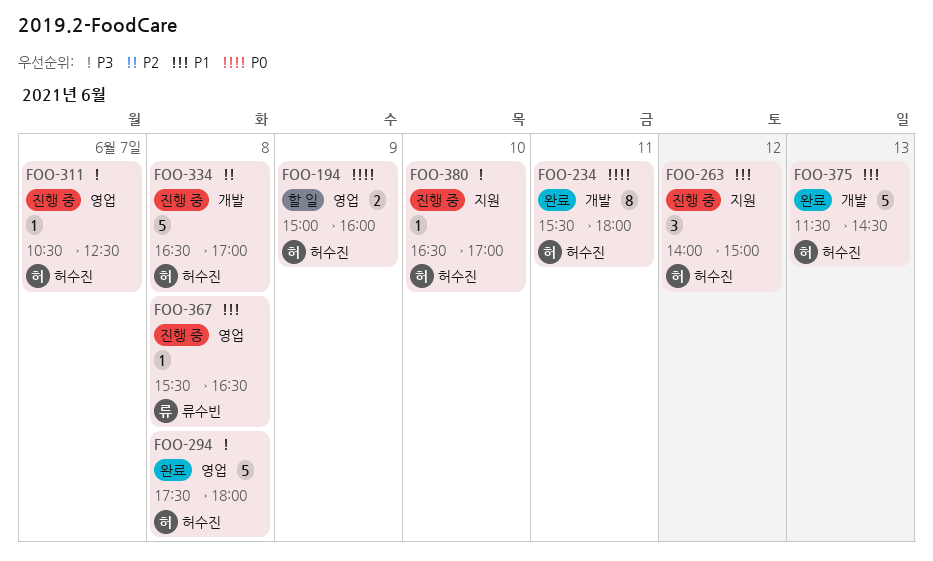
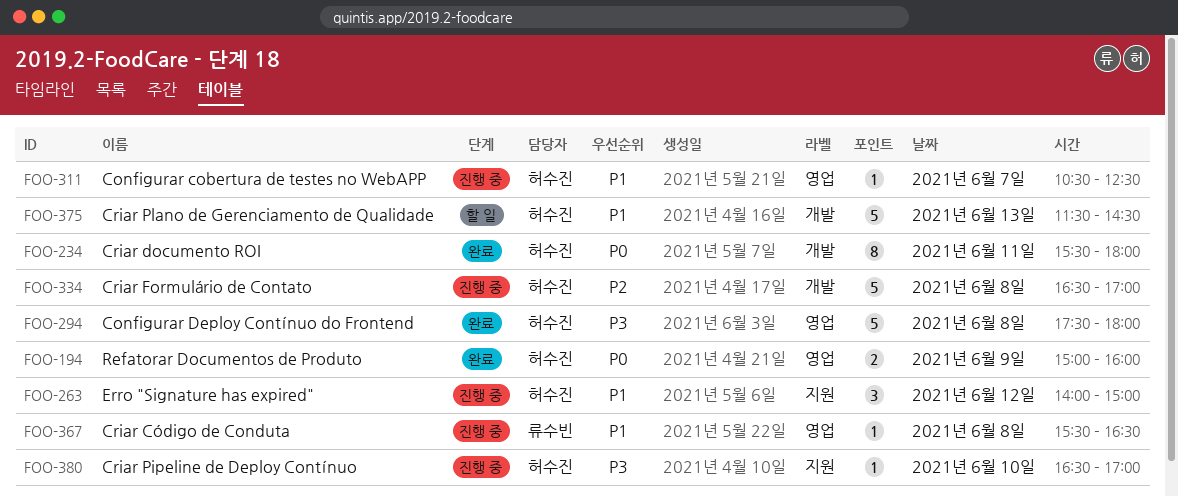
FOO-194, status: 할 일 -> 완료
FOO-311, priority: P3 -> P1
FOO-375, status: 완료 -> 할 일

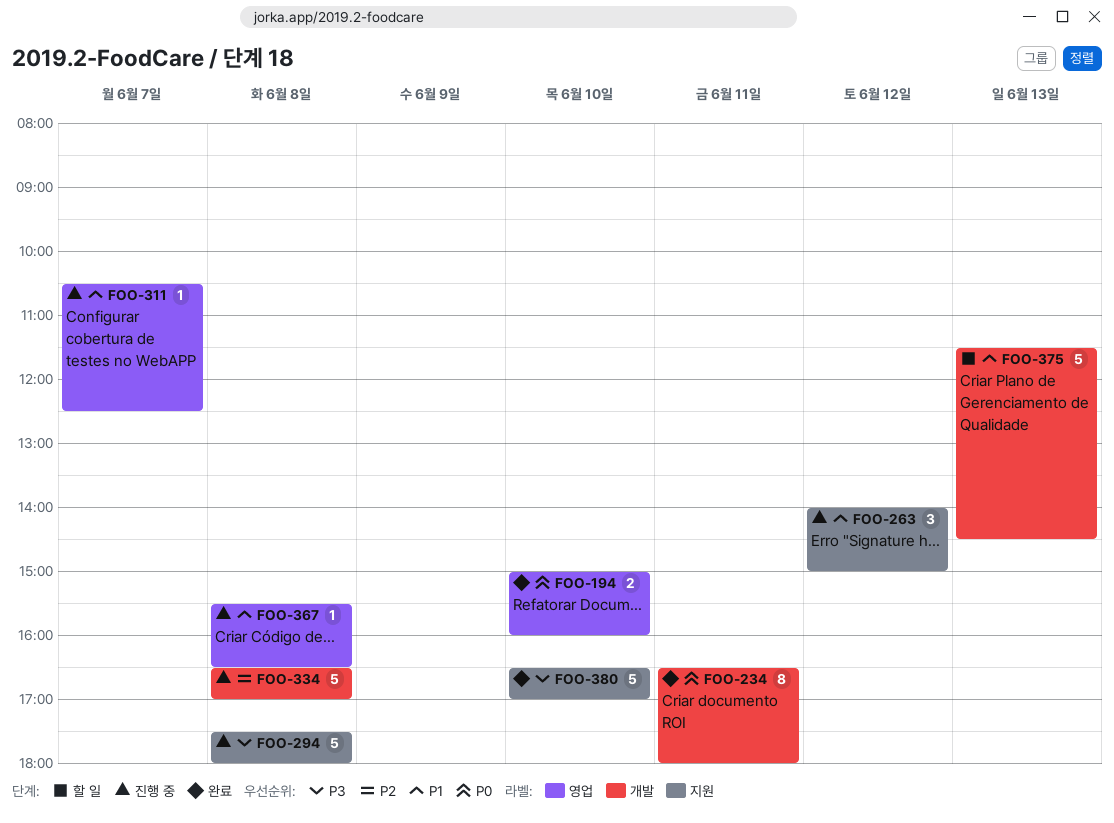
FOO-194, day: Jun 9 -> Jun 10
FOO-234, begins: 15:30 -> 16:30
FOO-294, status: 완료 -> 진행 중
FOO-294, label: 영업 -> 지원
FOO-380, status: 진행 중 -> 완료
FOO-380, estimate: 1 -> 5

